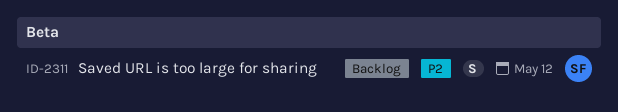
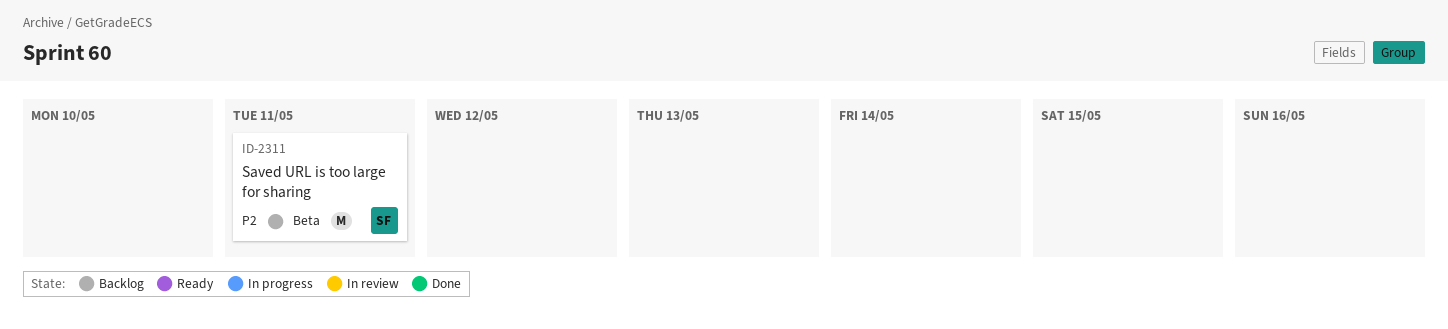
ID-2311, estimate: S -> M
ID-2311, due: May 12 -> May 11

